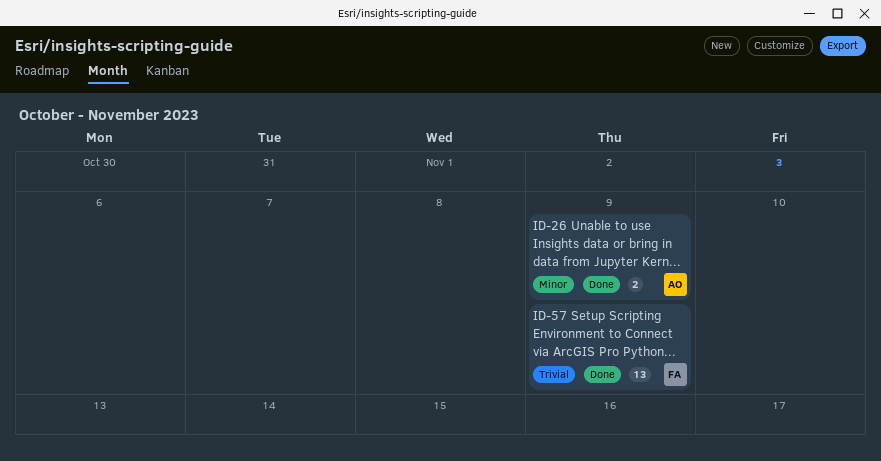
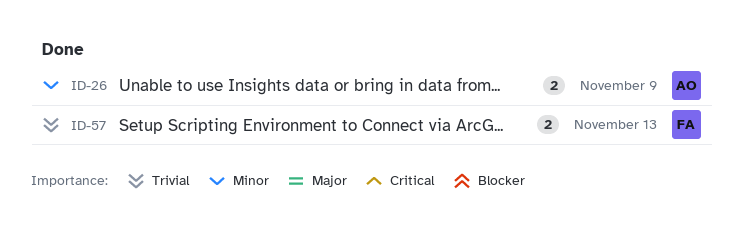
ID-57, estimate: 13 -> 2
ID-57, due: Nov 9 -> Nov 13

